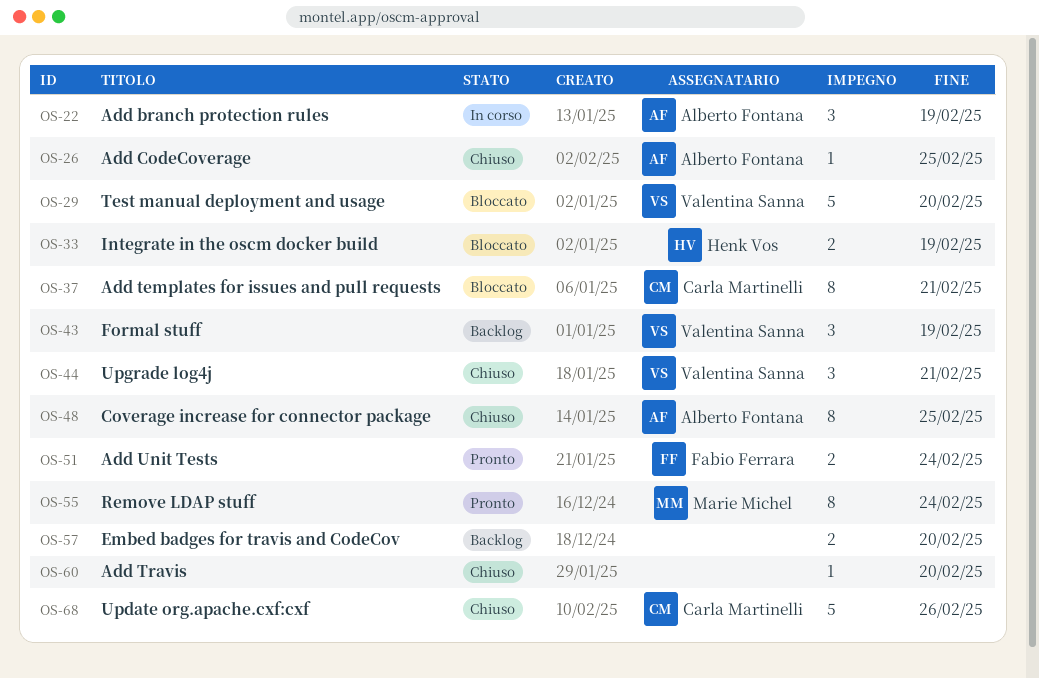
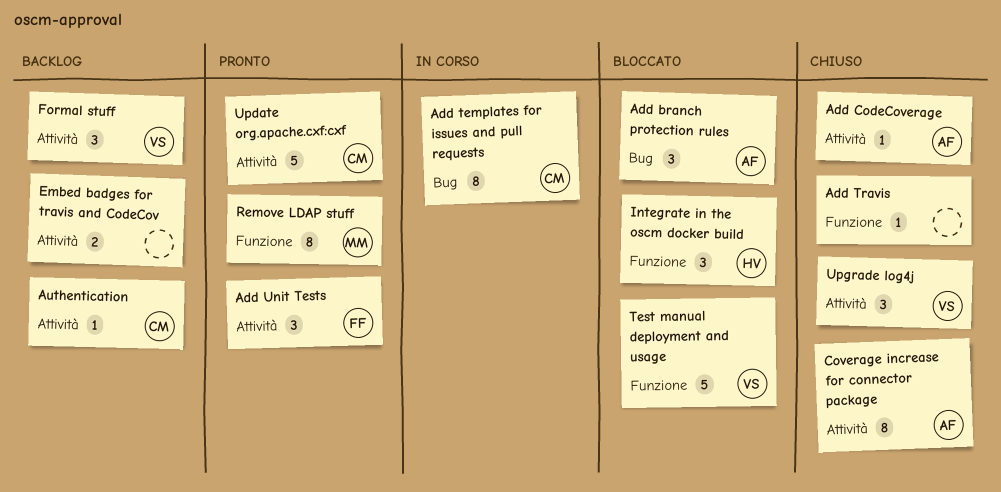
Add branch protection rules, status: In corso -> Bloccato
Add templates for issues and pull requests, status: Bloccato -> In corso
Add Unit Tests, estimate: 2 -> 3
Authentication: none -> present
Integrate in the oscm docker build, estimate: 2 -> 3
Update org.apache.cxf:cxf, status: Chiuso -> Pronto

